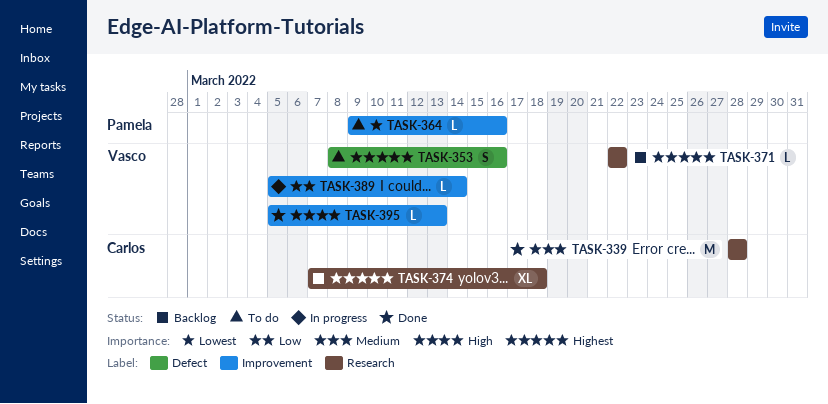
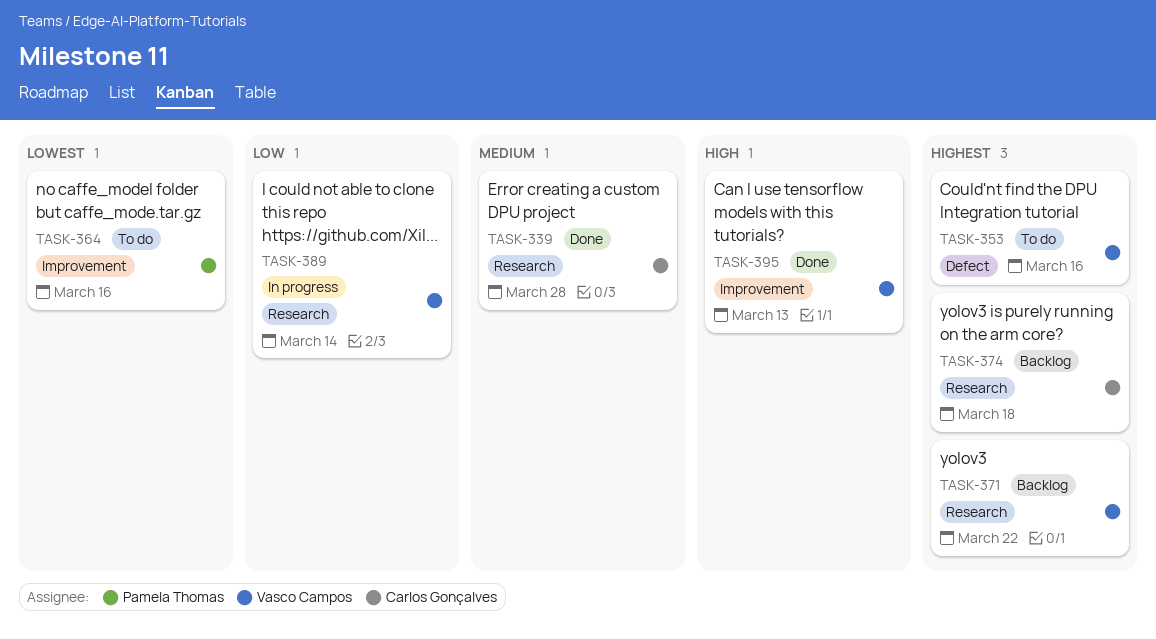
TASK-389, label: Improvement -> Research

